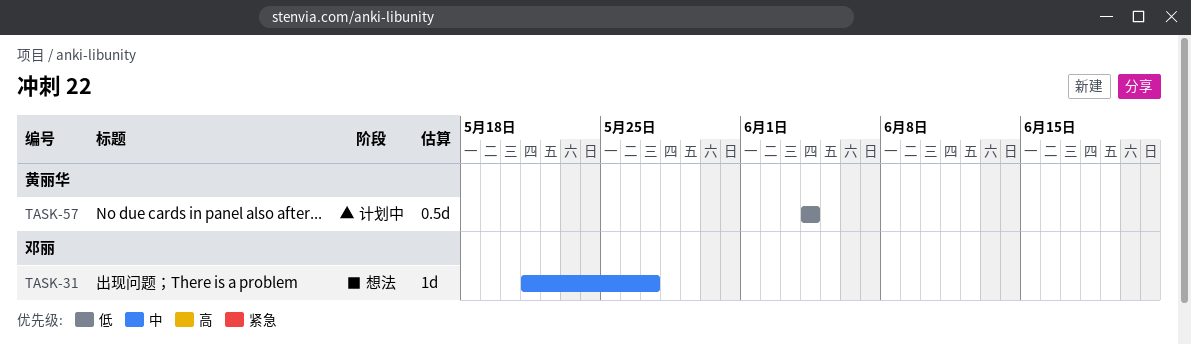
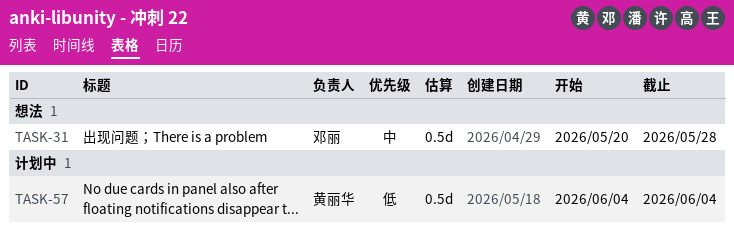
TASK-31, estimate: 1d -> 0.5d
TASK-31, start: May 21 -> May 20
TASK-31, due: May 27 -> May 28

